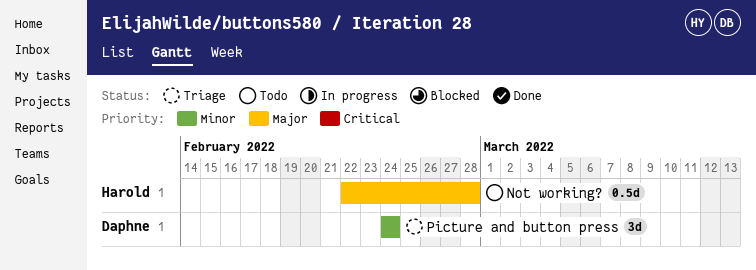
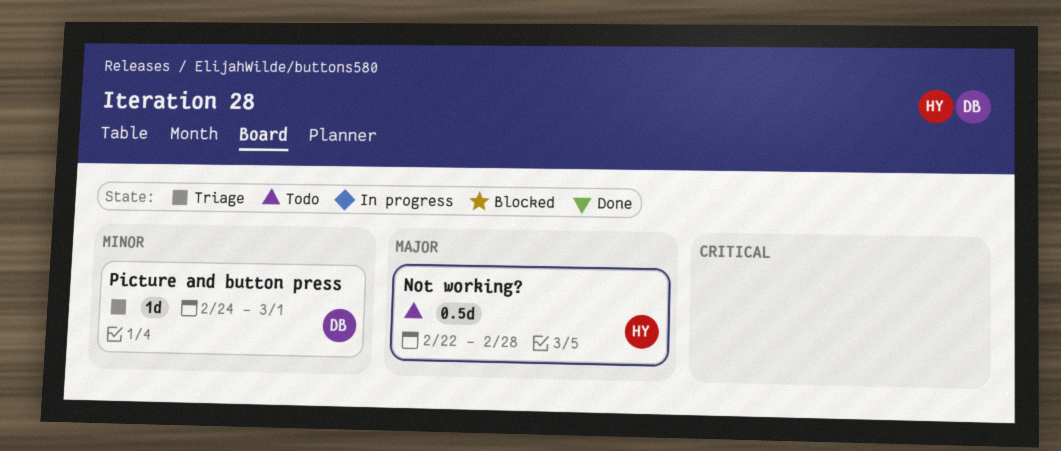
Picture and button press, estimate: 3d -> 1d
Picture and button press, due: Feb 24 -> Mar 1

